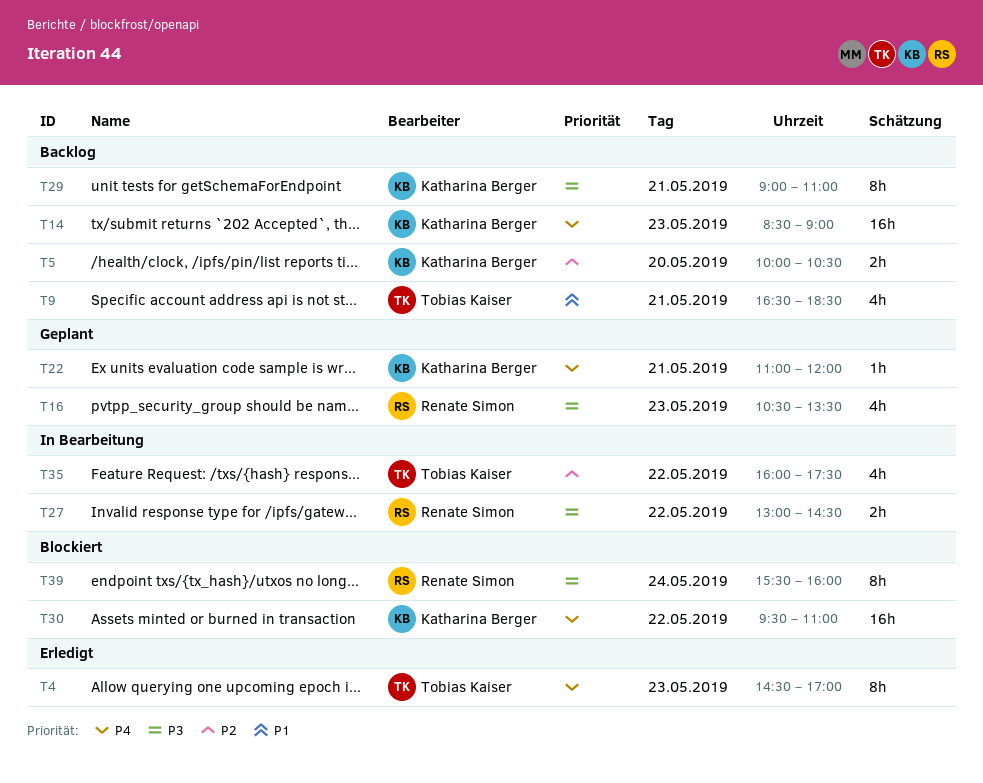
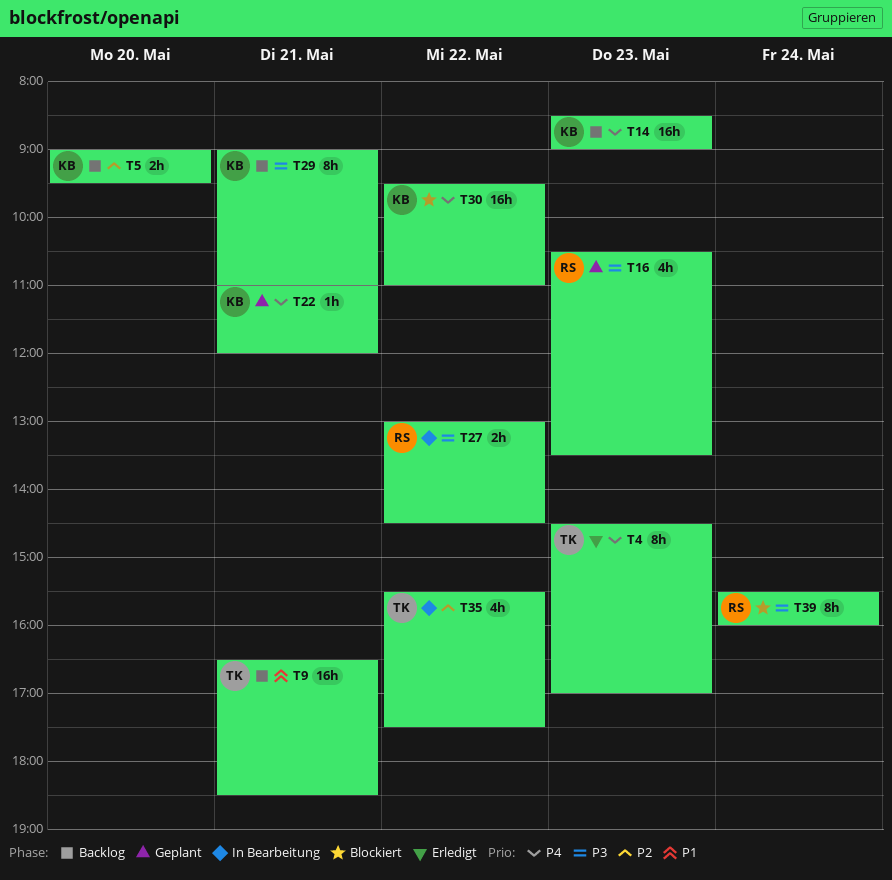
T5, begins: 10:00 -> 09:00
T5, ends: 10:30 -> 09:30
T9, estimate: 4h -> 16h
T35, begins: 16:00 -> 15:30

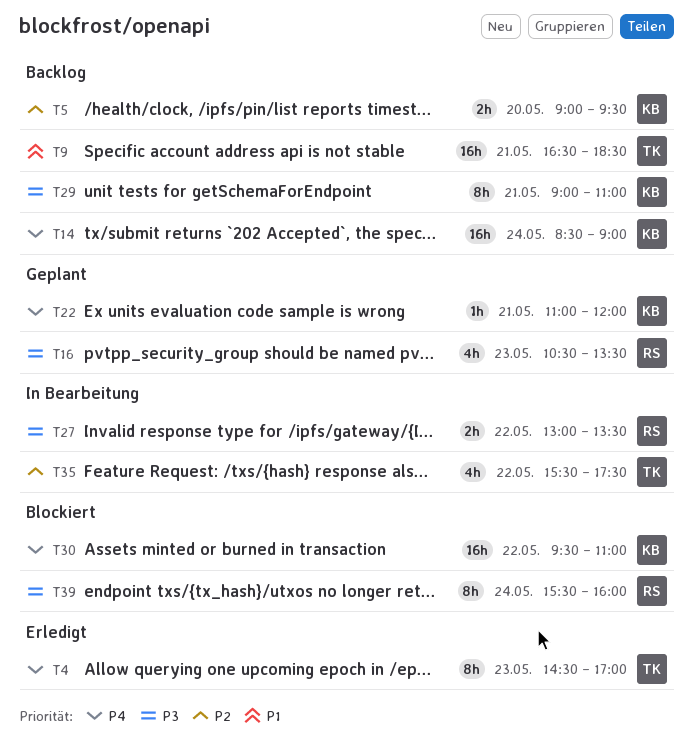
T14, day: May 23 -> May 24
T27, ends: 14:30 -> 13:30

